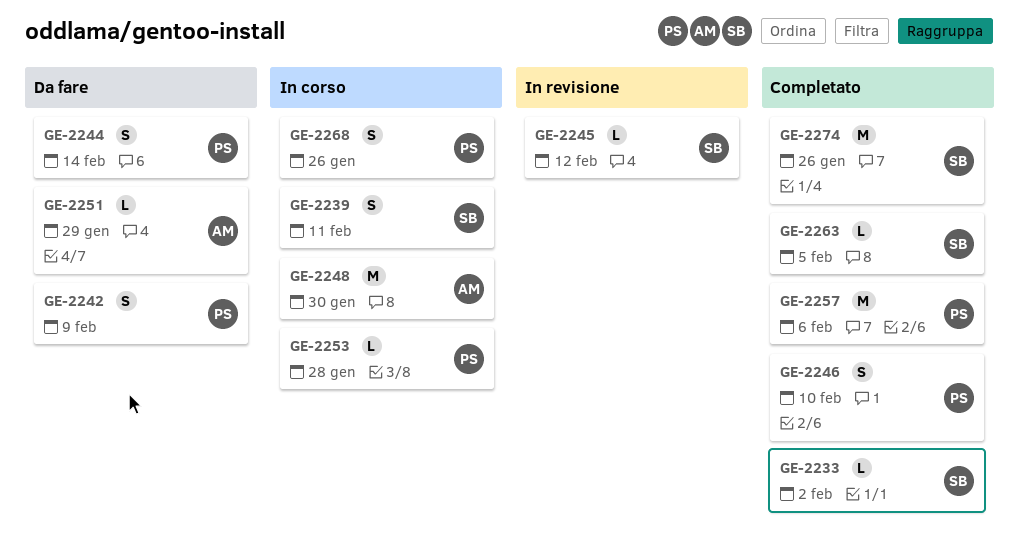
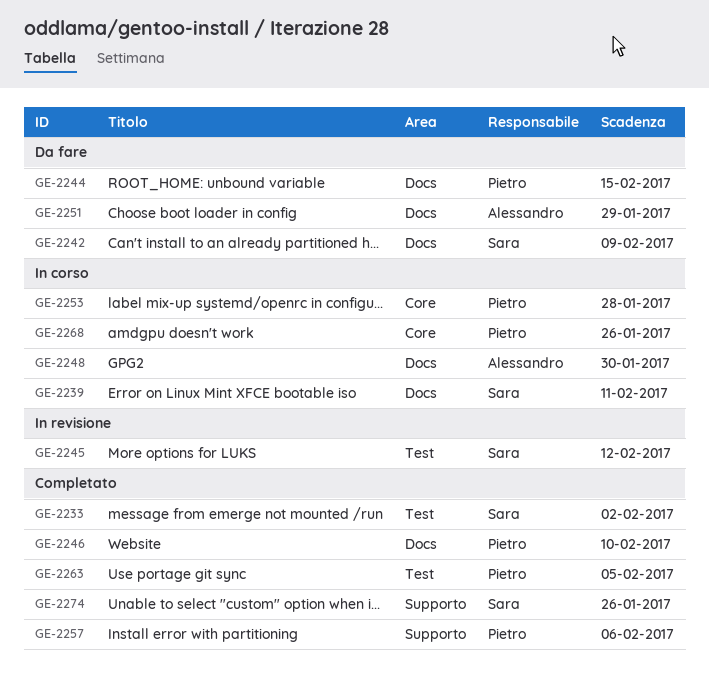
GE-2242, owner: Pietro -> Sara
GE-2244, due: Feb 14 -> Feb 15
GE-2263, owner: Sara -> Pietro

